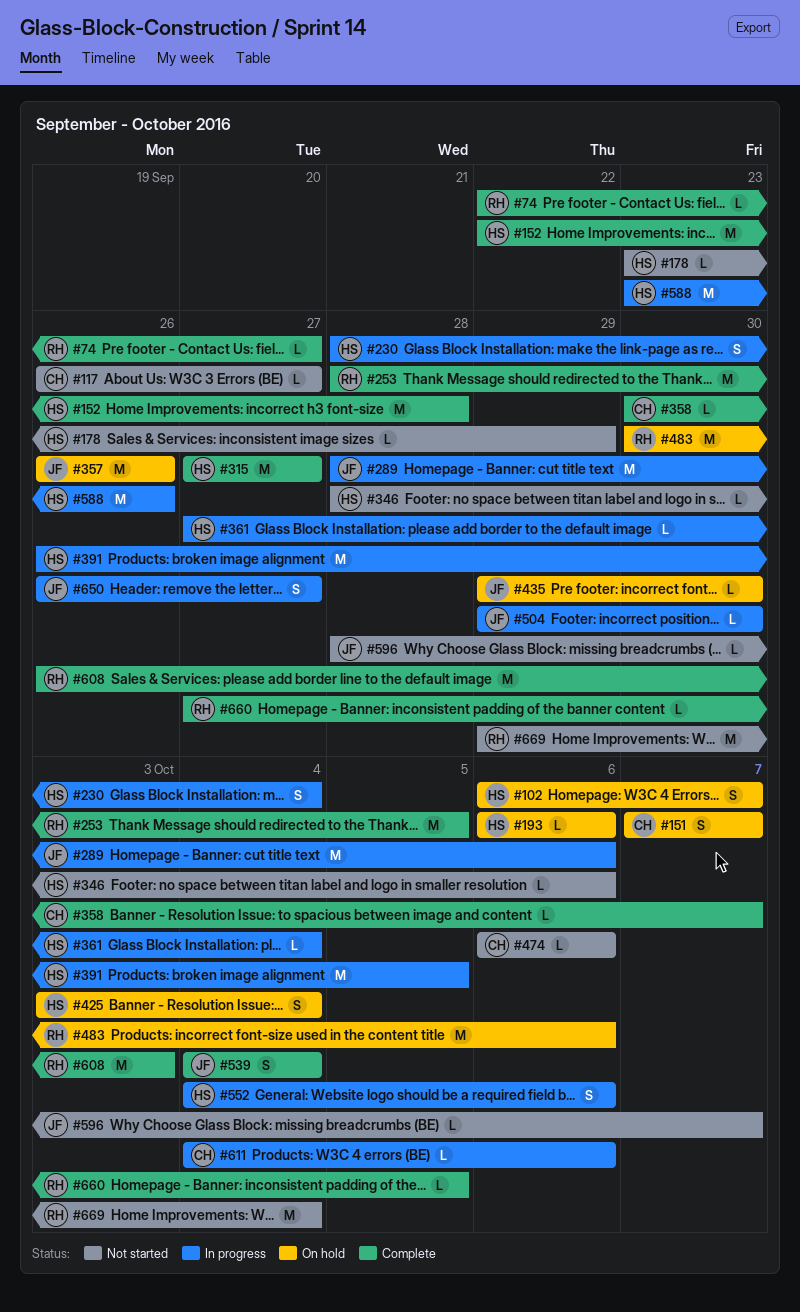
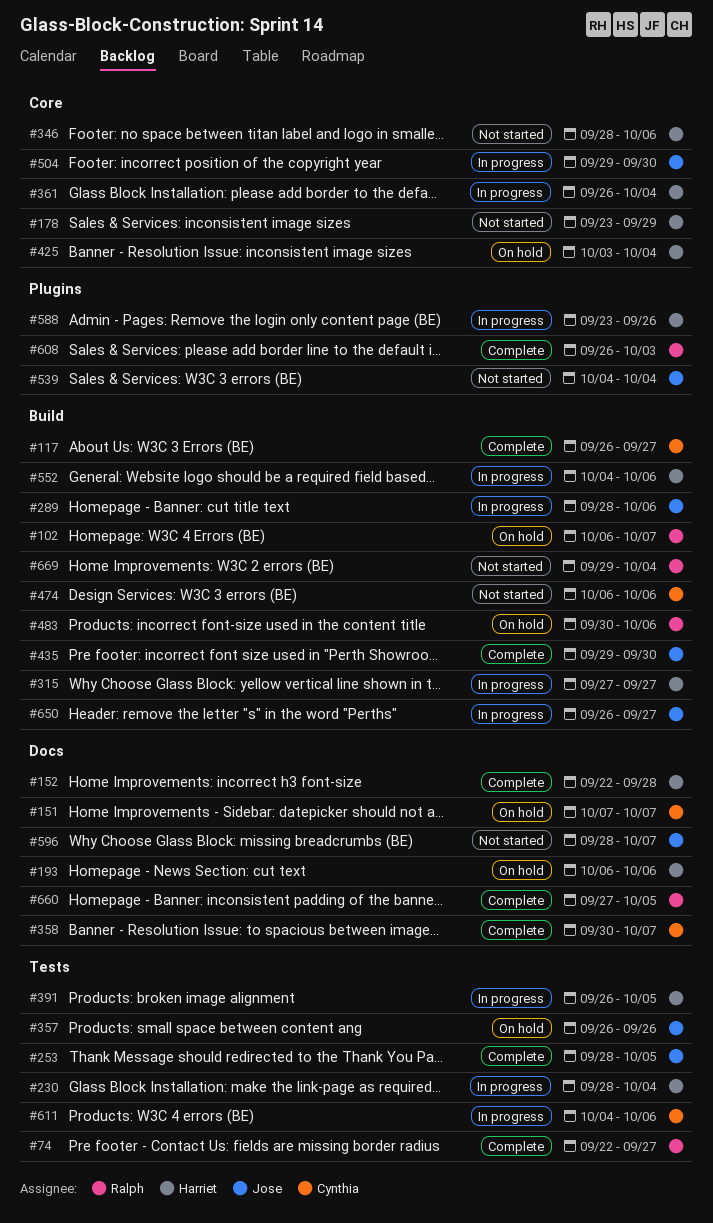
#102, owner: Harriet -> Ralph
#117, status: Not started -> Complete
#253, owner: Ralph -> Jose
#315, status: Complete -> In progress
#361, start: Sep 27 -> Sep 26
#435, status: On hold -> Complete
#539, status: Complete -> Not started

